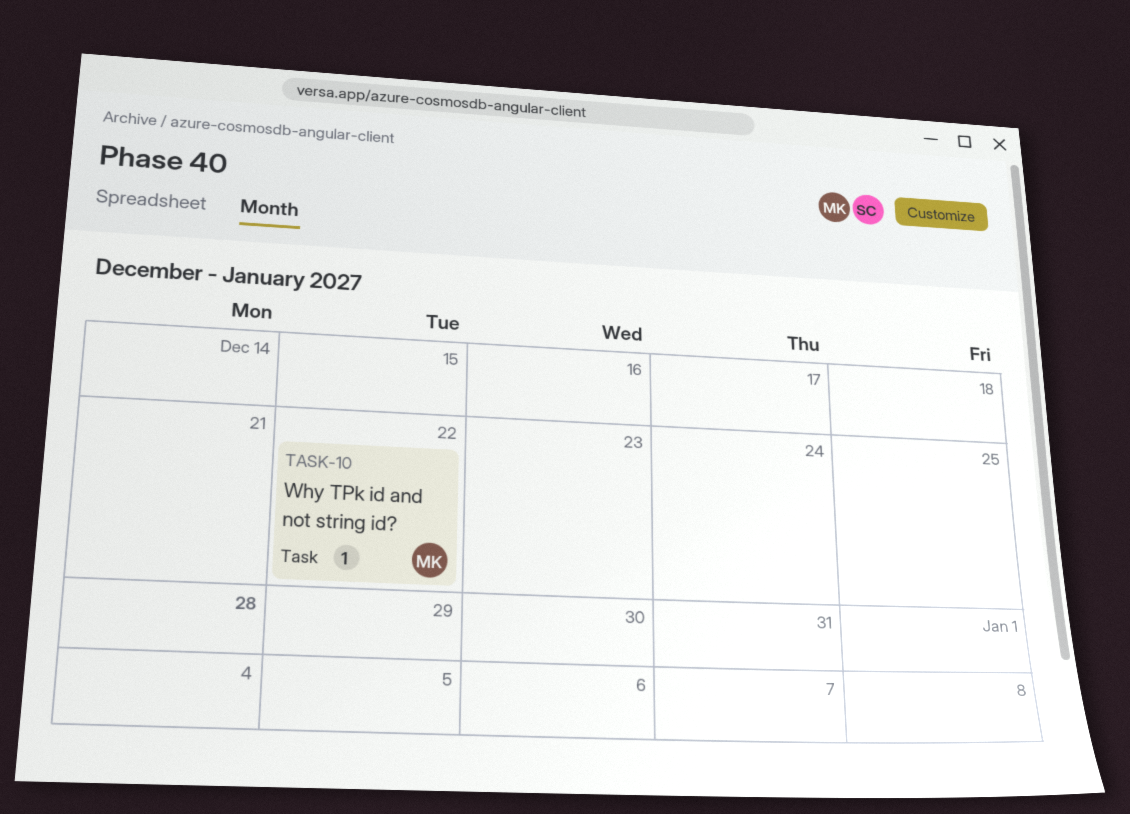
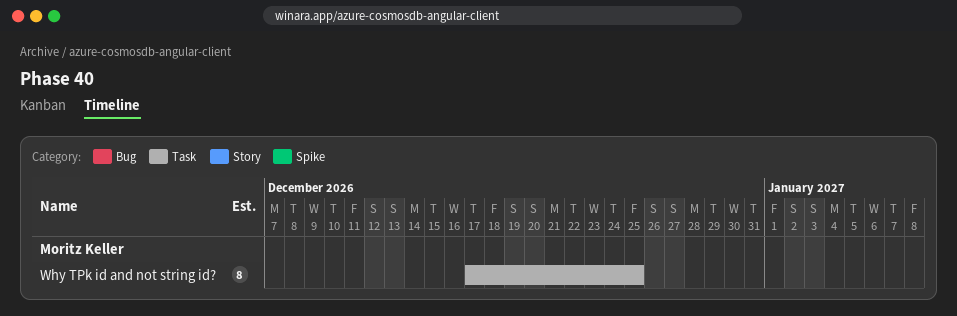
Why TPk id and not string id?, estimate: 1 -> 8
Why TPk id and not string id?, due: Dec 22 -> Dec 25

